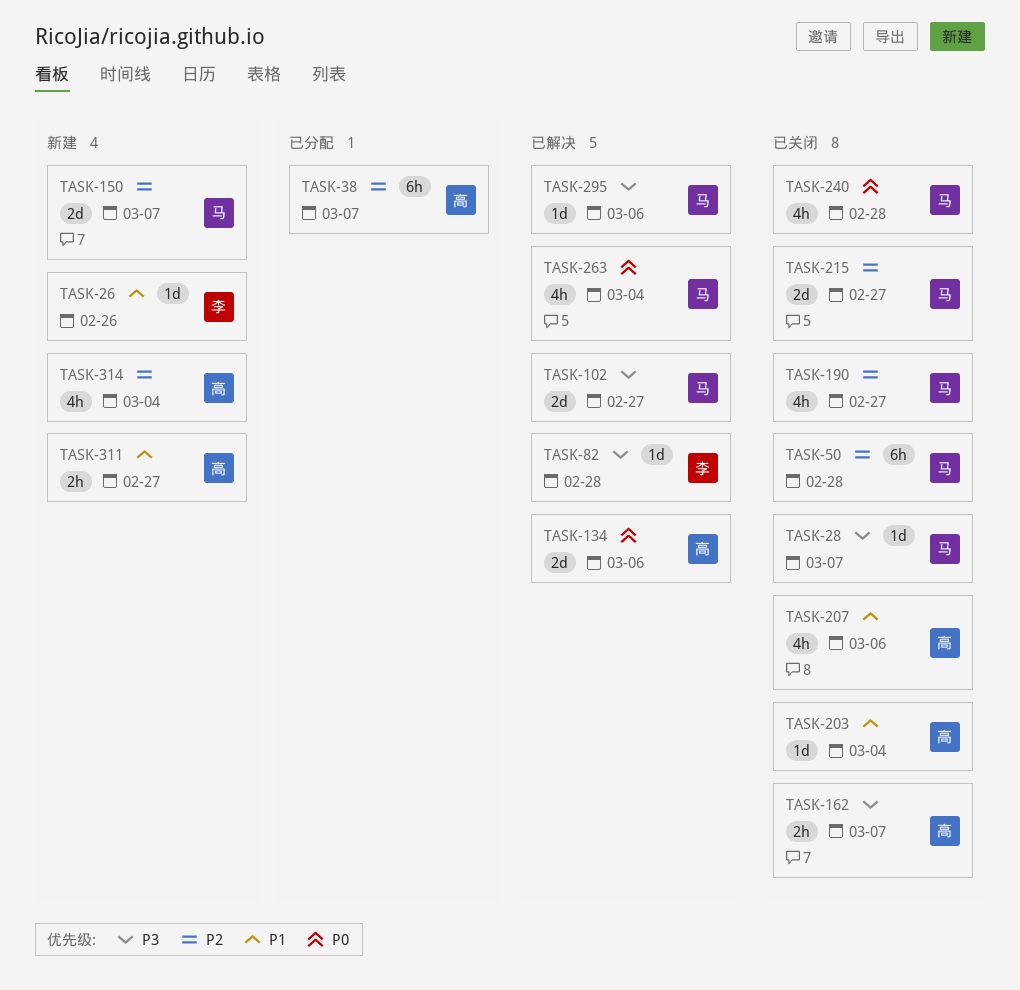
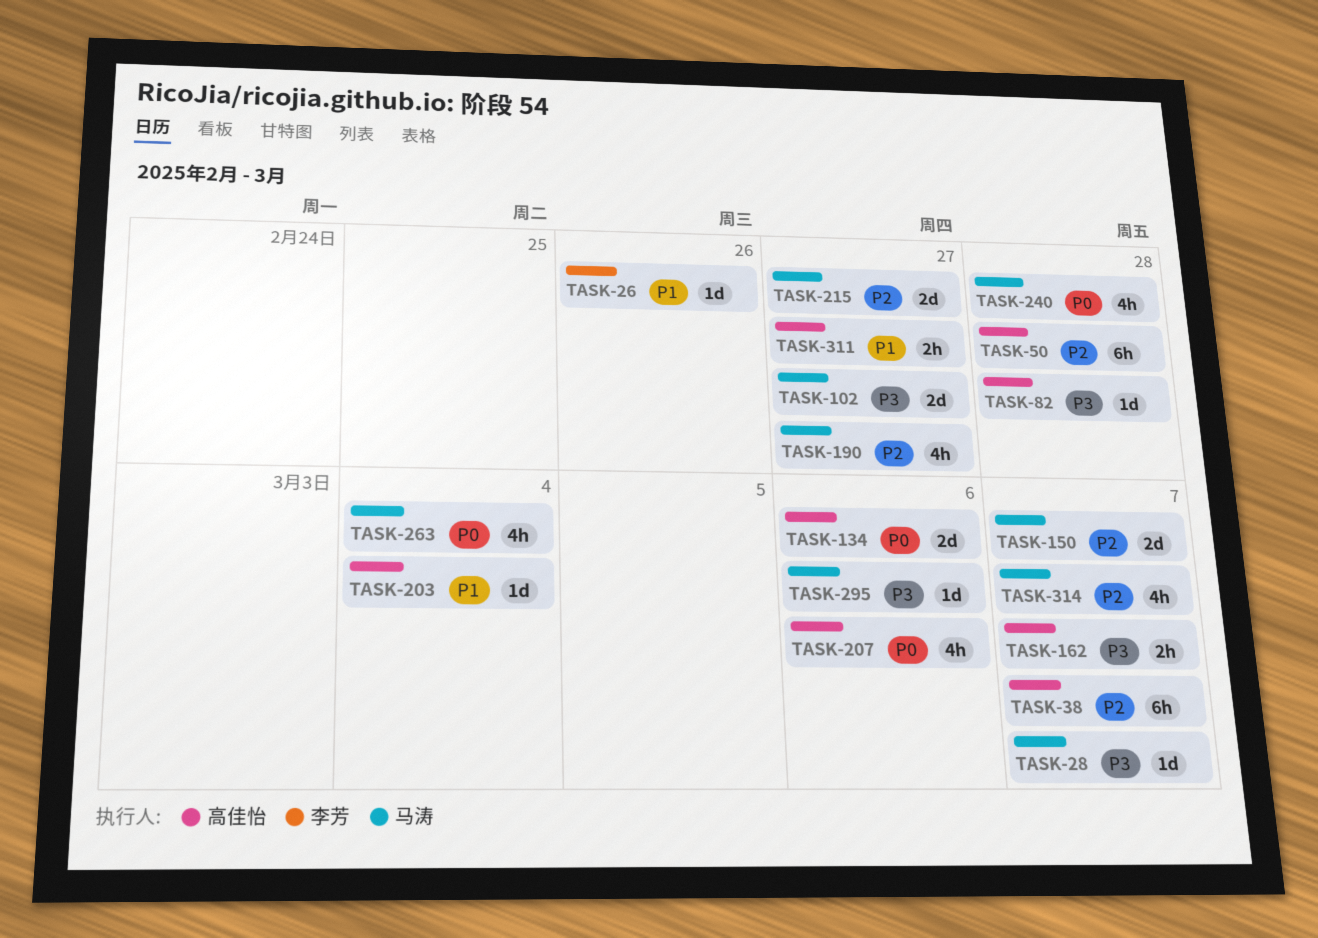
TASK-50, owner: 马涛 -> 高佳怡
TASK-82, owner: 李芳 -> 高佳怡
TASK-207, priority: P1 -> P0
TASK-314, owner: 高佳怡 -> 马涛
TASK-314, due: Mar 4 -> Mar 7

